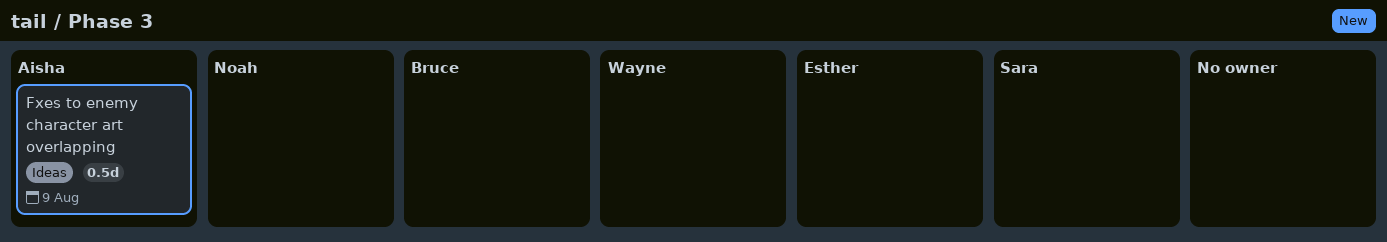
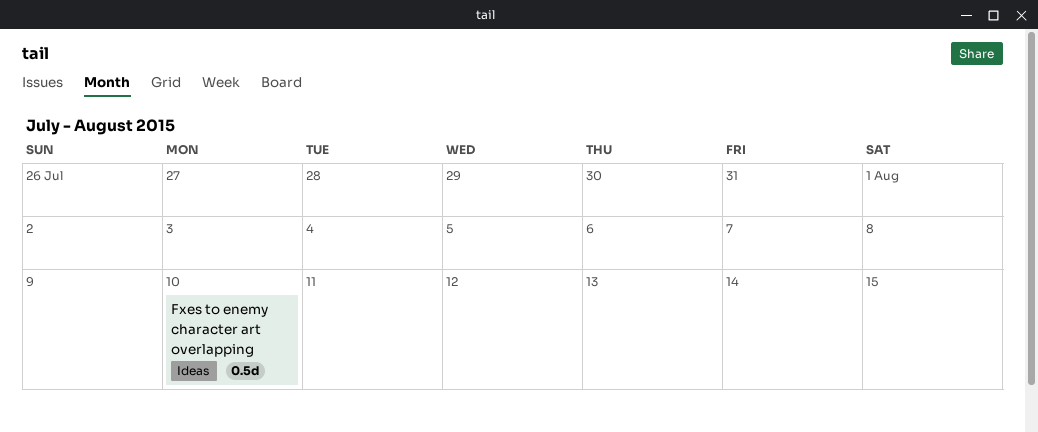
Fxes to enemy character art overlapping, due: Aug 9 -> Aug 10

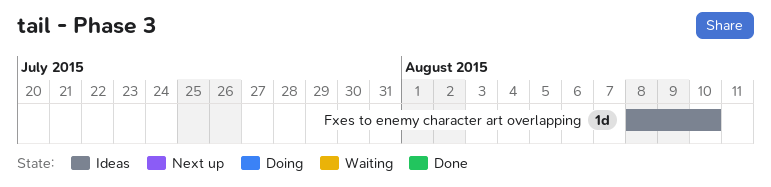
Fxes to enemy character art overlapping, estimate: 0.5d -> 1d

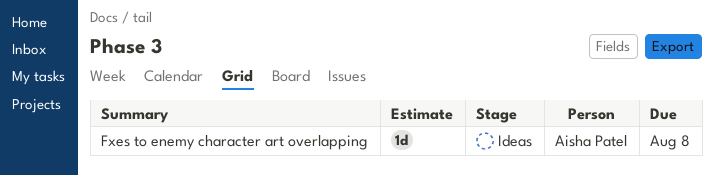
Fxes to enemy character art overlapping, due: Aug 10 -> Aug 8

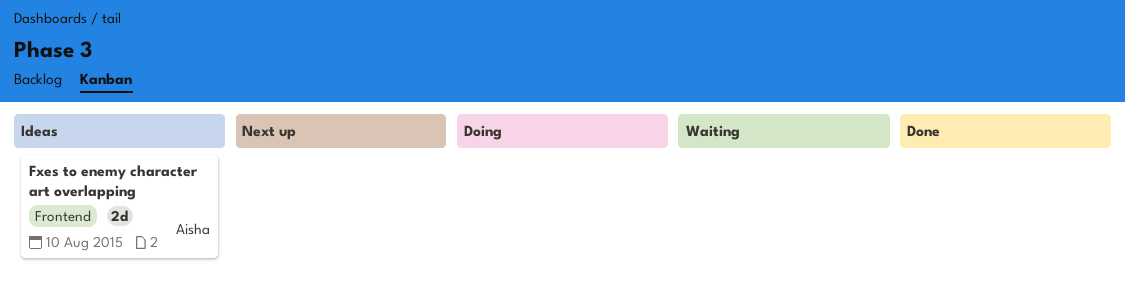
Fxes to enemy character art overlapping, estimate: 1d -> 2d
Fxes to enemy character art overlapping, due: Aug 8 -> Aug 10

